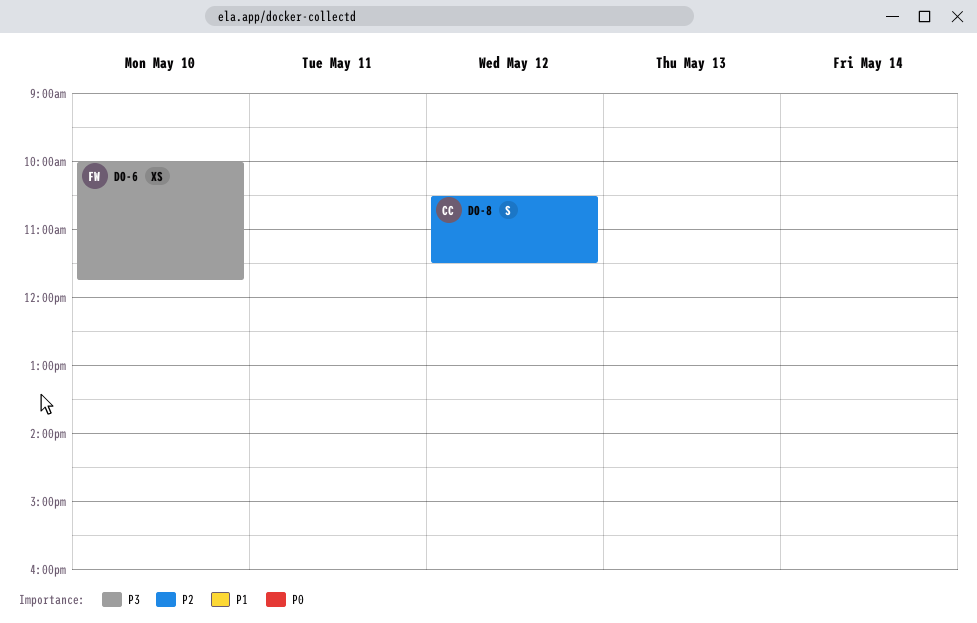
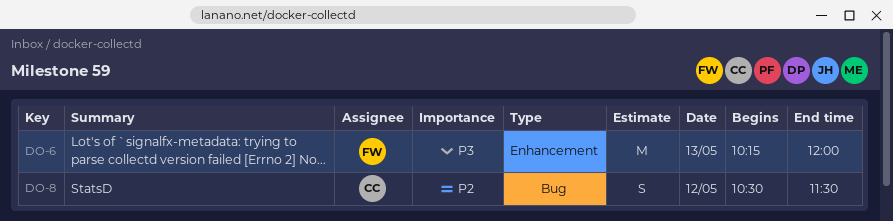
DO-6, estimate: XS -> M
DO-6, day: May 10 -> May 13
DO-6, begins: 10:00 -> 10:15
DO-6, ends: 11:45 -> 12:00

